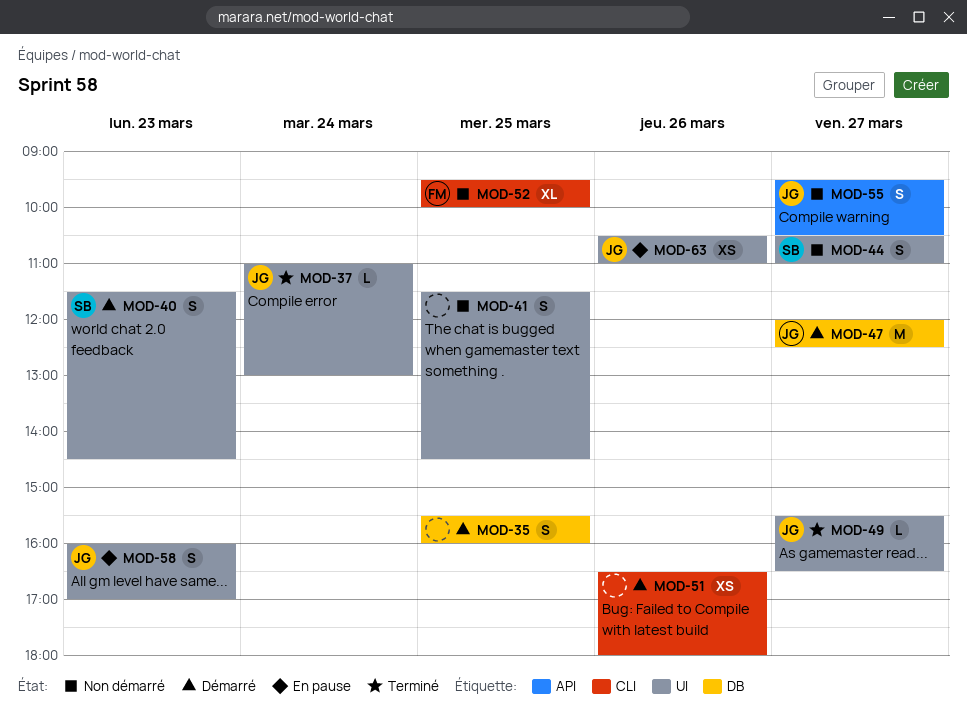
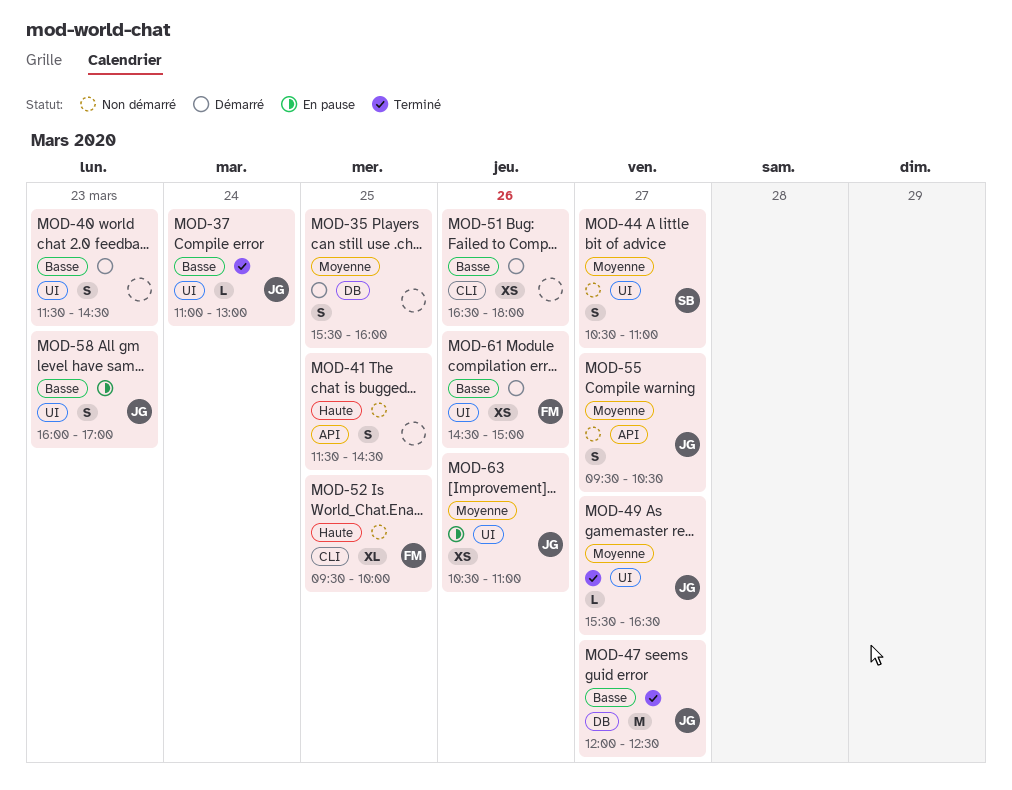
MOD-40, owner: SB -> none
MOD-41, label: UI -> API
MOD-47, status: Démarré -> Terminé
MOD-61: none -> present

